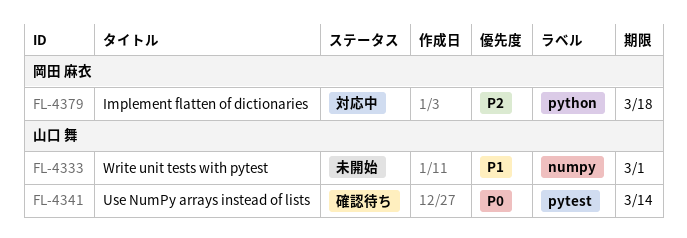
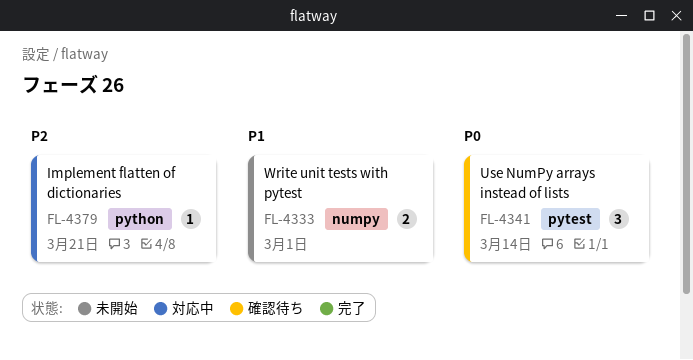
FL-4379, due: Mar 18 -> Mar 21

